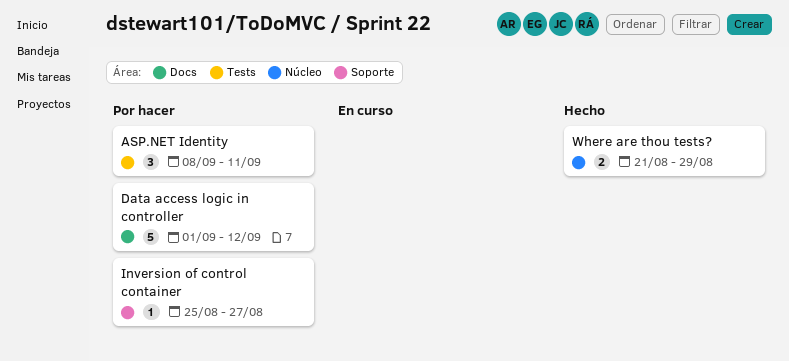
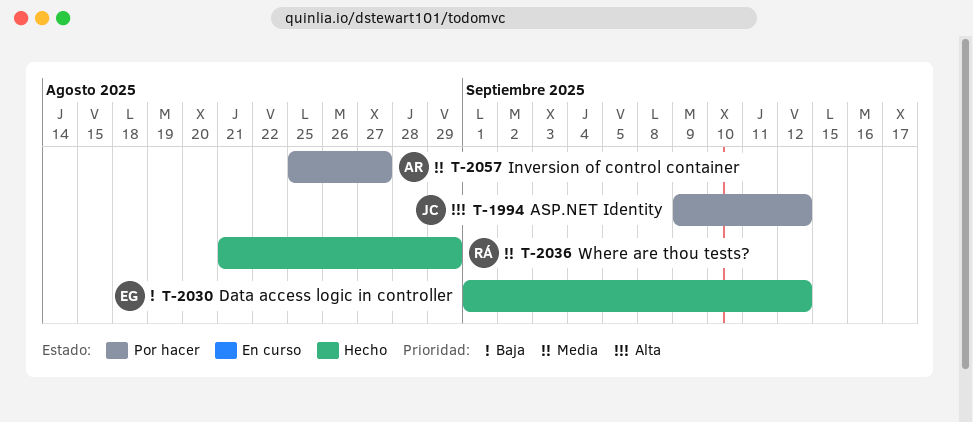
ASP.NET Identity, start: Sep 8 -> Sep 9
ASP.NET Identity, due: Sep 11 -> Sep 12
Data access logic in controller, status: Por hacer -> Hecho

